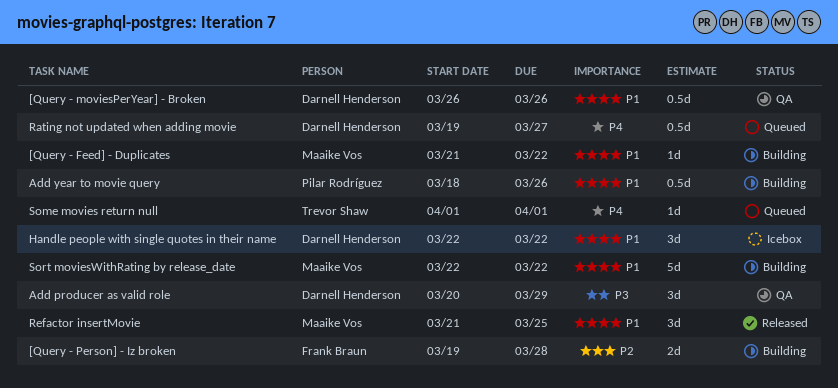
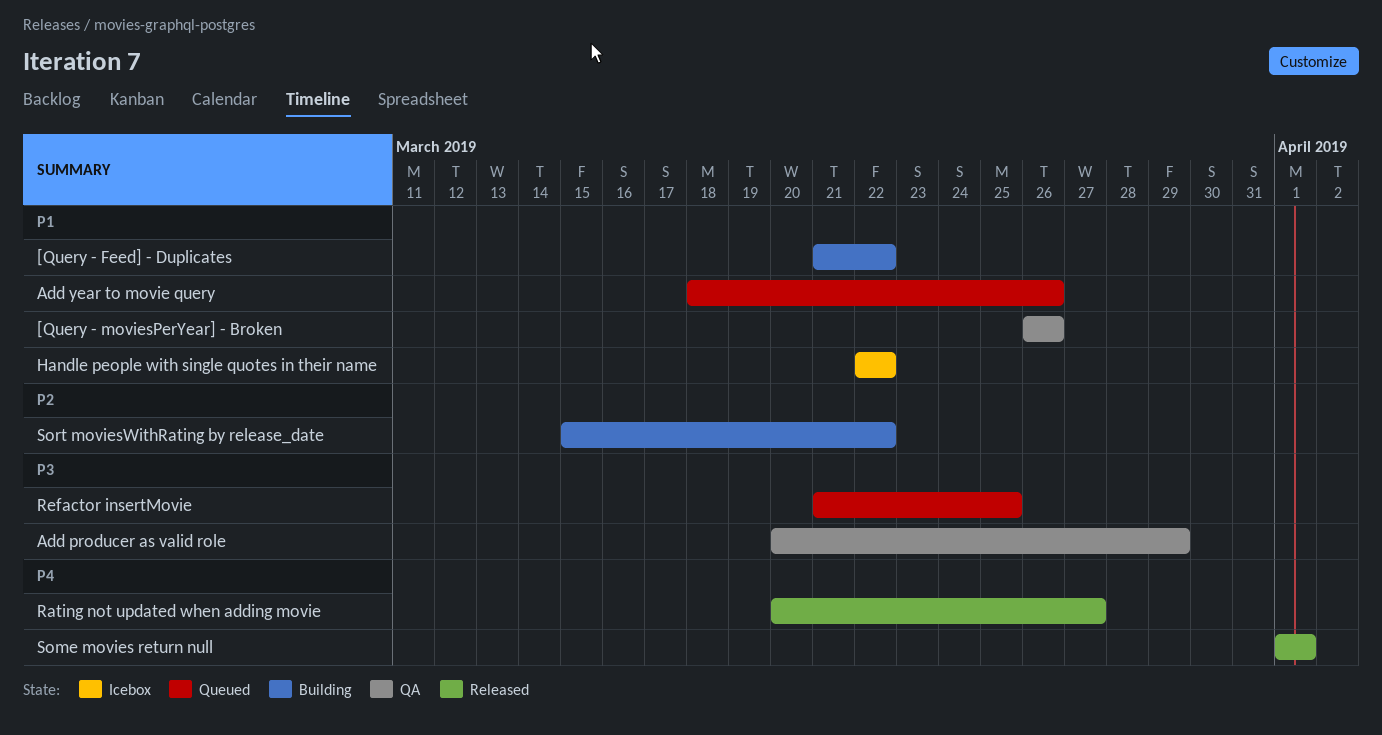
[Query - Person] - Iz broken: present -> none
Add year to movie query, status: Building -> Queued
Rating not updated when adding movie, status: Queued -> Released
Rating not updated when adding movie, start: Mar 19 -> Mar 20
Refactor insertMovie, status: Released -> Queued
Refactor insertMovie, priority: P1 -> P3
Some movies return null, status: Queued -> Released
Sort moviesWithRating by release_date, priority: P1 -> P2
Sort moviesWithRating by release_date, start: Mar 22 -> Mar 15

